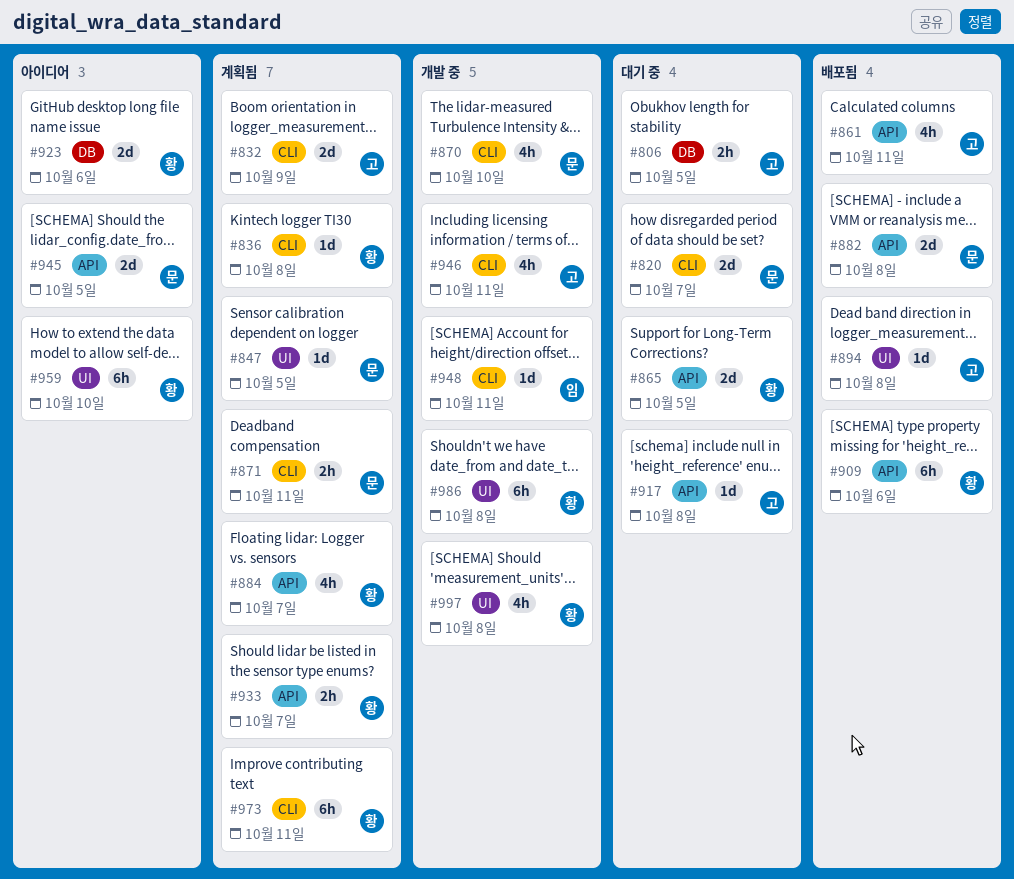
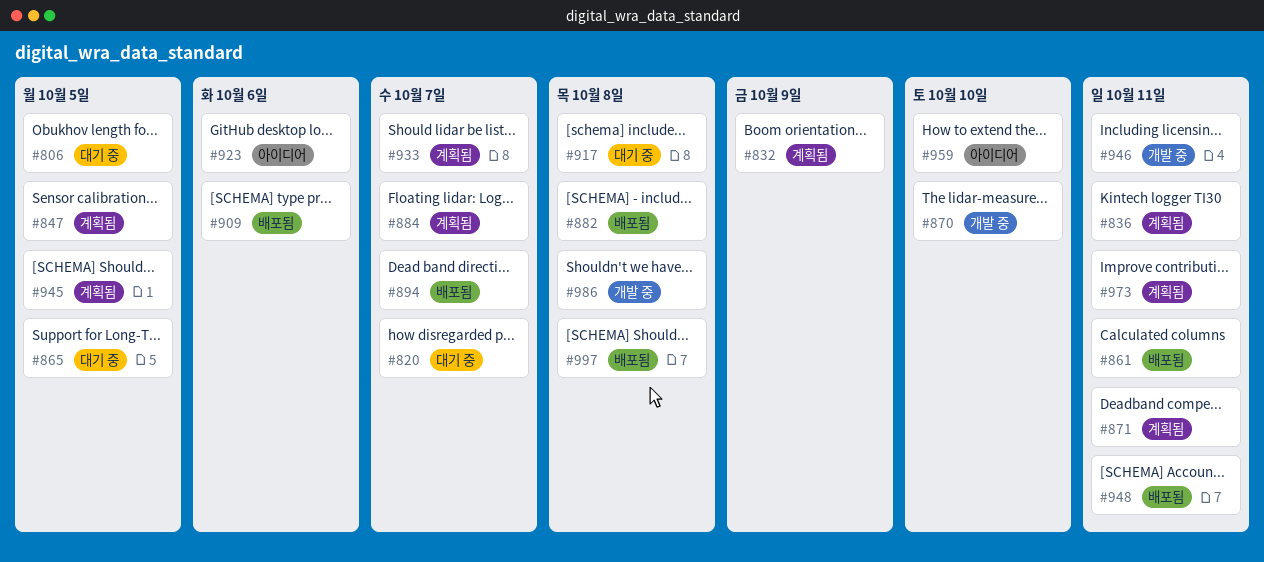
#836, due: Oct 8 -> Oct 11
#894, due: Oct 8 -> Oct 7
#945, status: 아이디어 -> 계획됨
#948, status: 개발 중 -> 배포됨
#997, status: 개발 중 -> 배포됨

